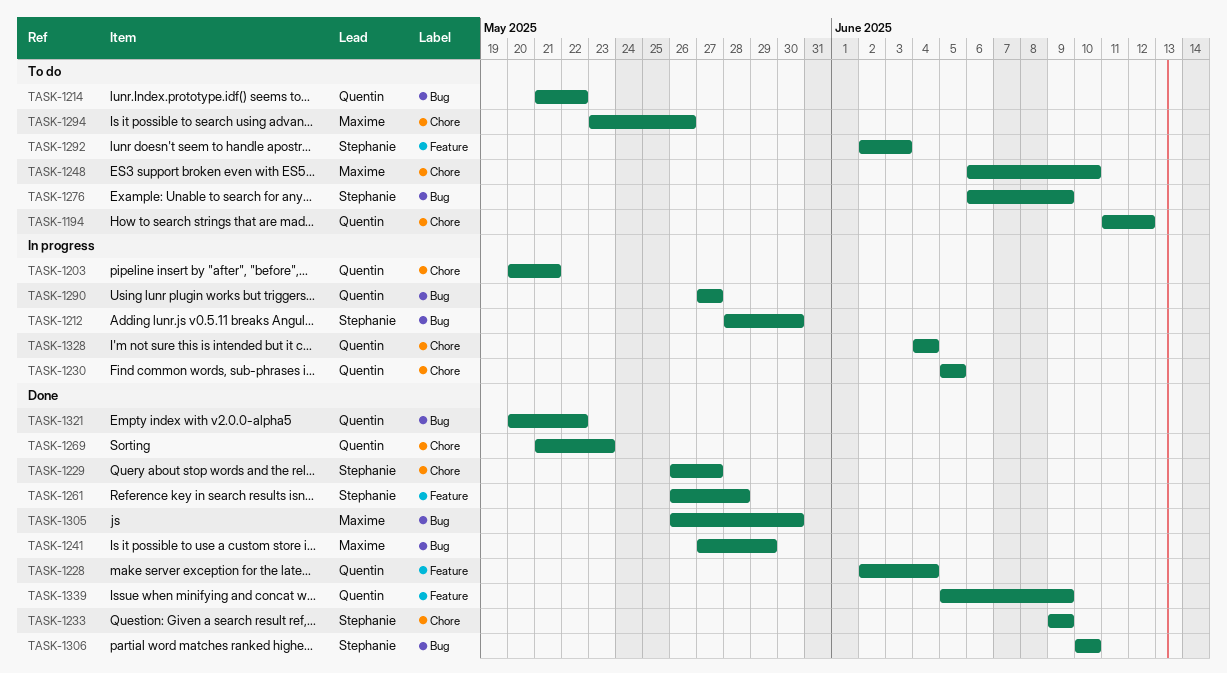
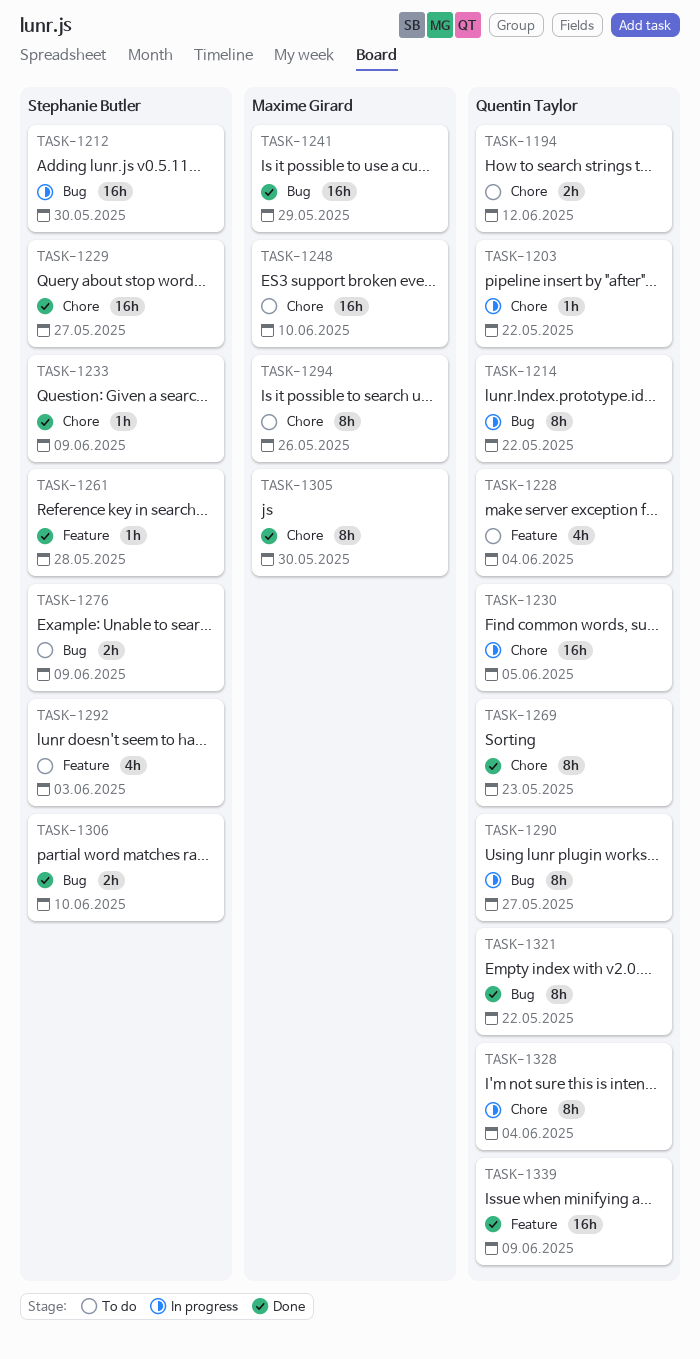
TASK-1203, due: May 21 -> May 22
TASK-1214, status: To do -> In progress
TASK-1228, status: Done -> To do
TASK-1305, label: Bug -> Chore

